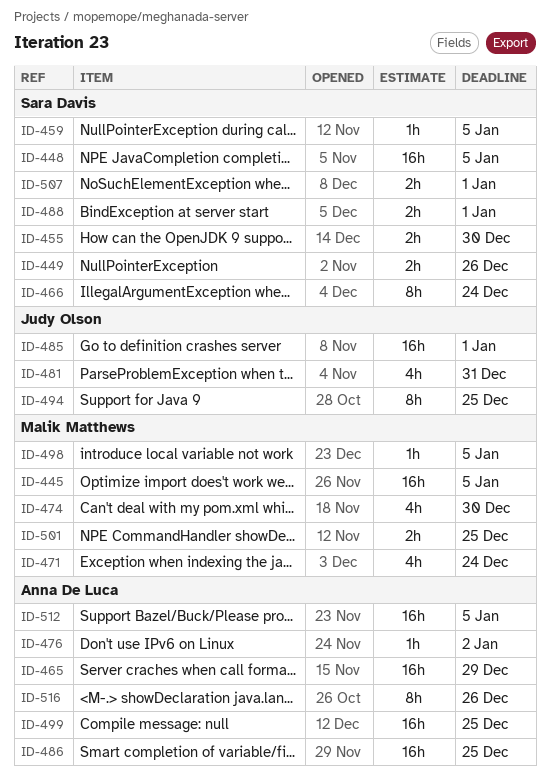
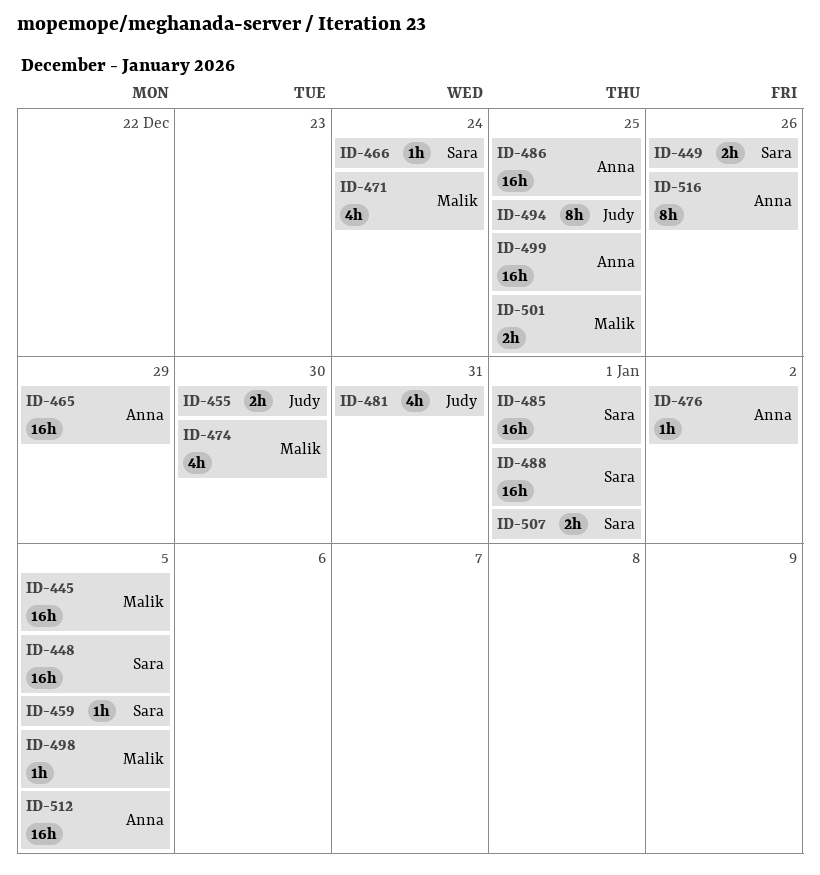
ID-455, owner: Sara Davis -> Judy Olson
ID-466, estimate: 8h -> 1h
ID-485, owner: Judy Olson -> Sara Davis
ID-488, estimate: 2h -> 16h

